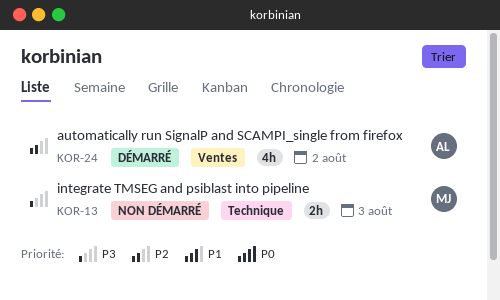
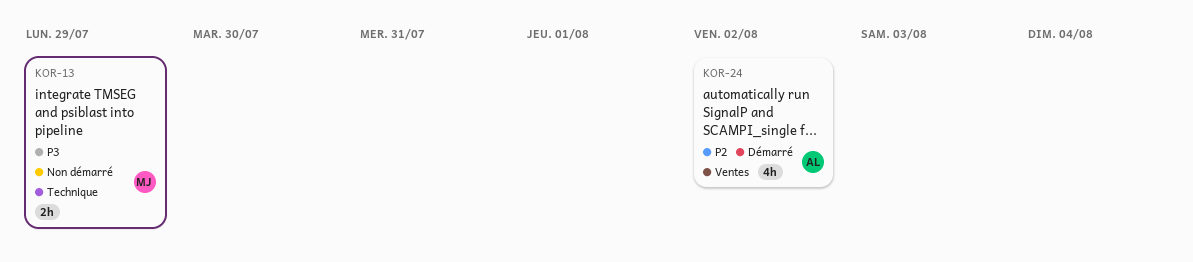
KOR-13, due: Aug 3 -> Jul 29

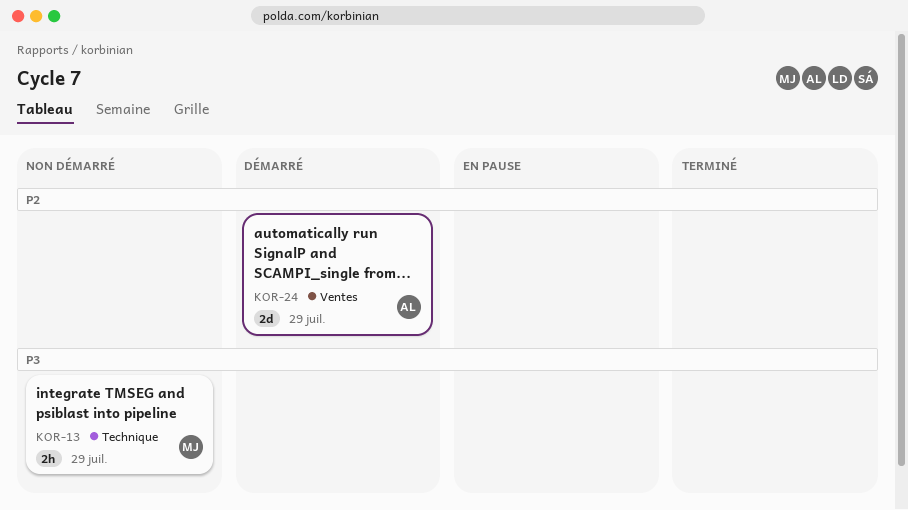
KOR-24, estimate: 4h -> 2d
KOR-24, due: Aug 2 -> Jul 29

